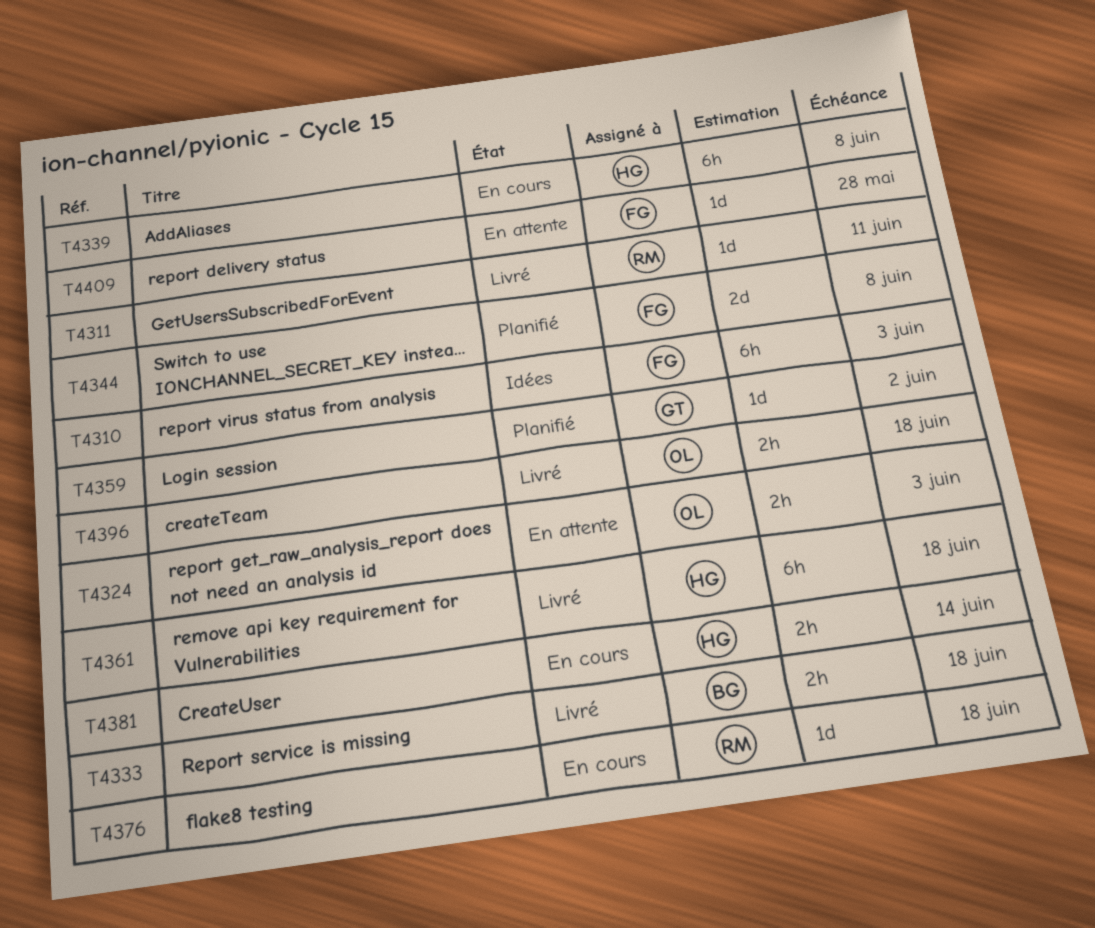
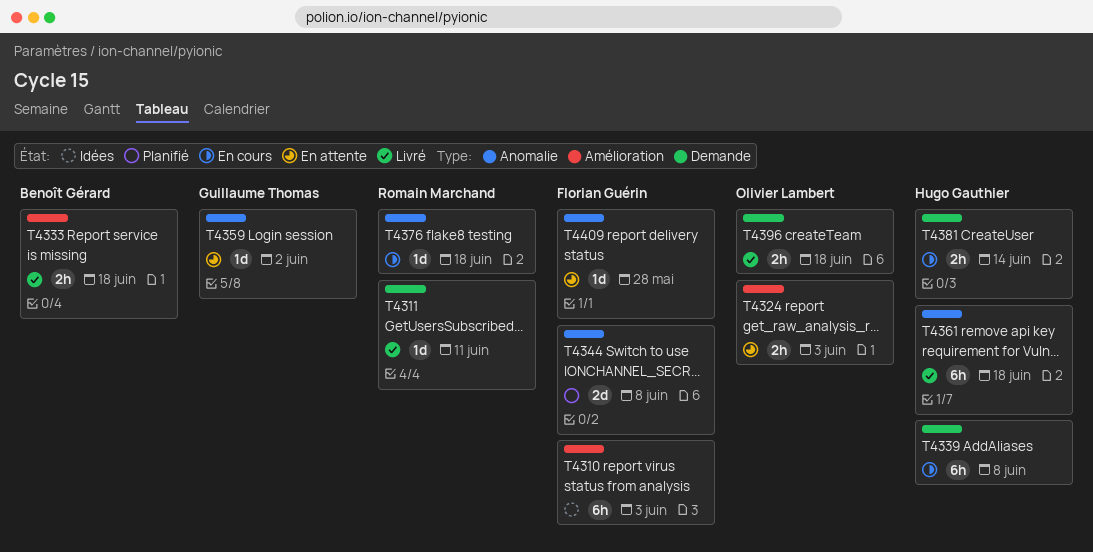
T4359, status: Planifié -> En attente

